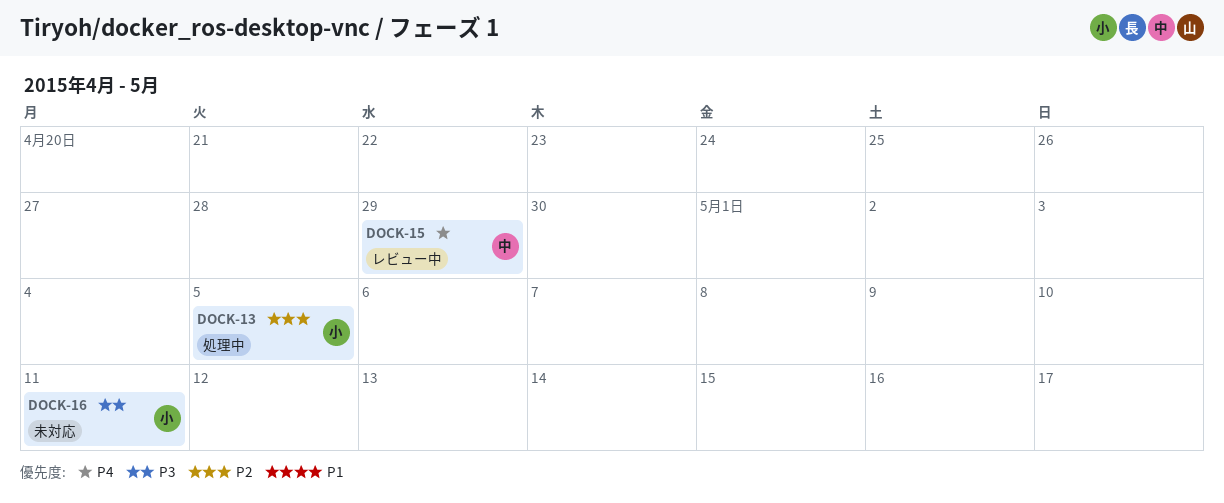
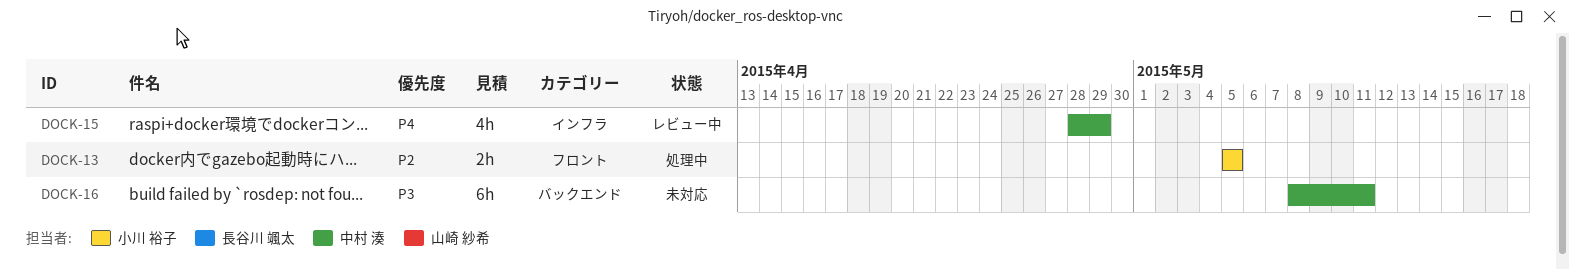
DOCK-16, owner: 小川 裕子 -> 中村 湊

